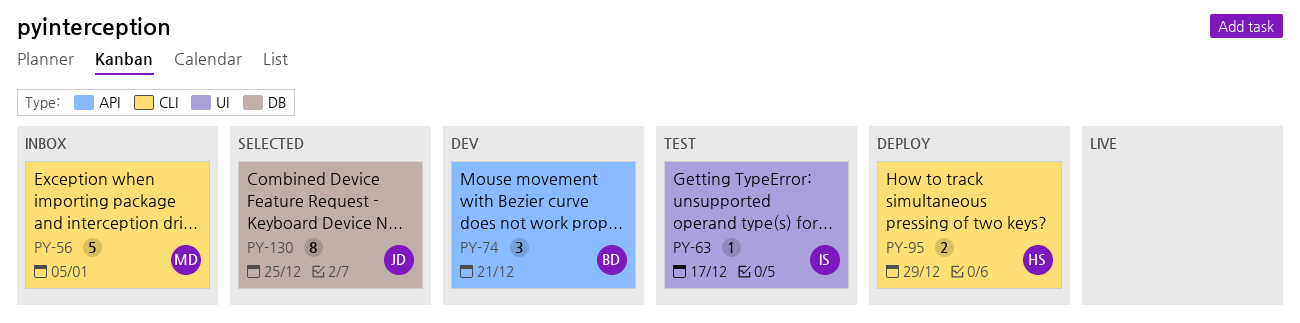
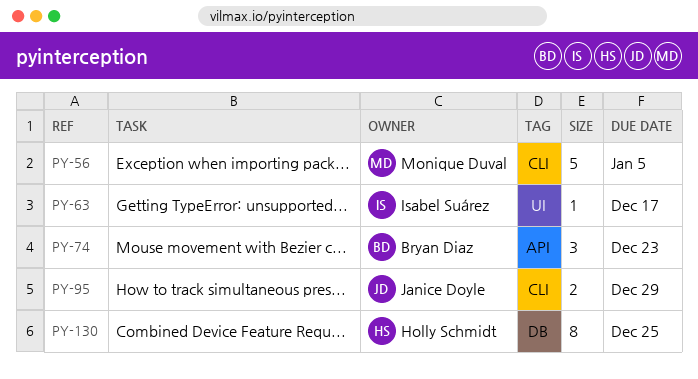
PY-74, due: Dec 21 -> Dec 23
PY-95, owner: Holly Schmidt -> Janice Doyle
PY-130, owner: Janice Doyle -> Holly Schmidt

